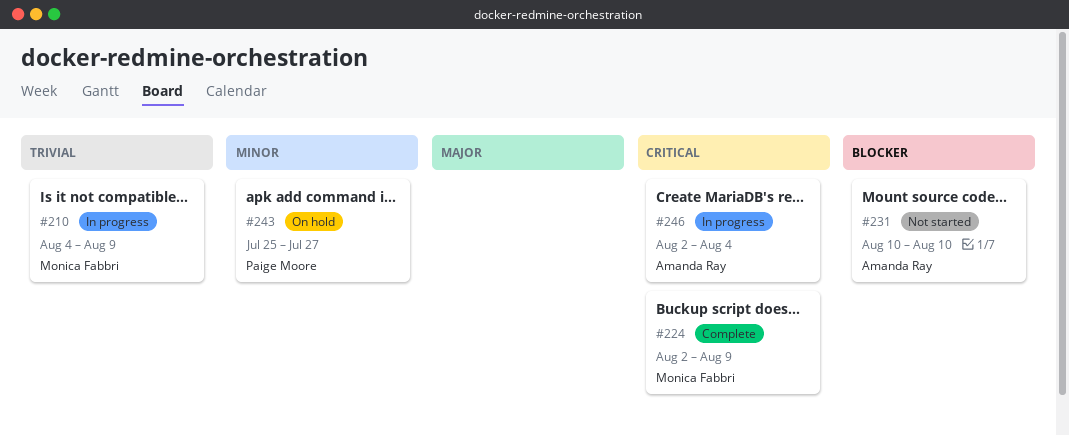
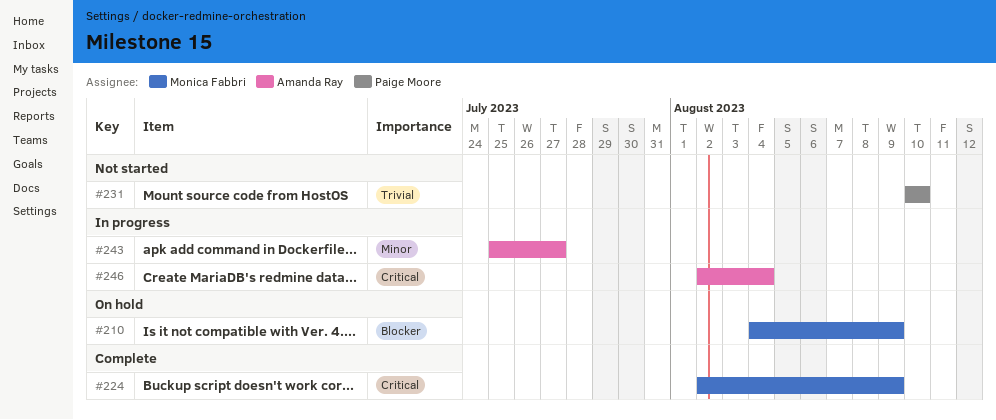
#210, status: In progress -> On hold
#210, priority: Trivial -> Blocker
#231, owner: Amanda Ray -> Paige Moore
#231, priority: Blocker -> Trivial
#243, status: On hold -> In progress
#243, owner: Paige Moore -> Amanda Ray

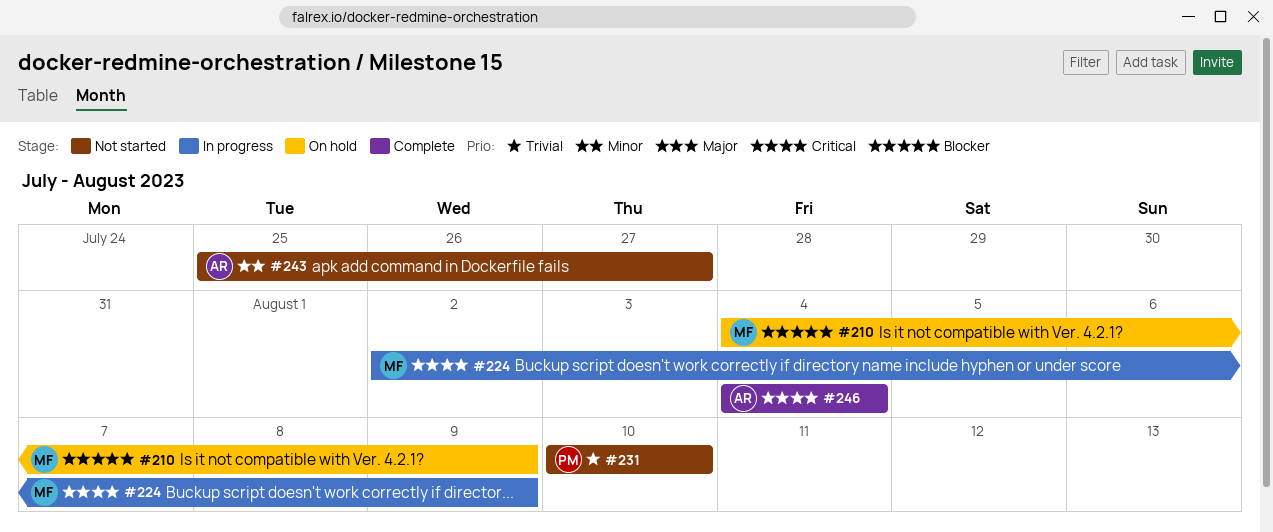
#224, status: Complete -> In progress
#243, status: In progress -> Not started
#246, status: In progress -> Complete
#246, start: Aug 2 -> Aug 4

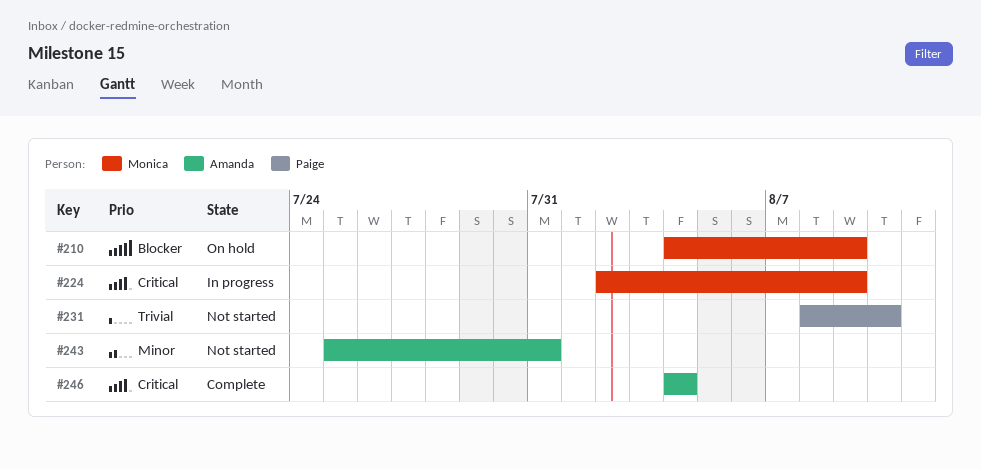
#231, start: Aug 10 -> Aug 8
#243, due: Jul 27 -> Jul 31

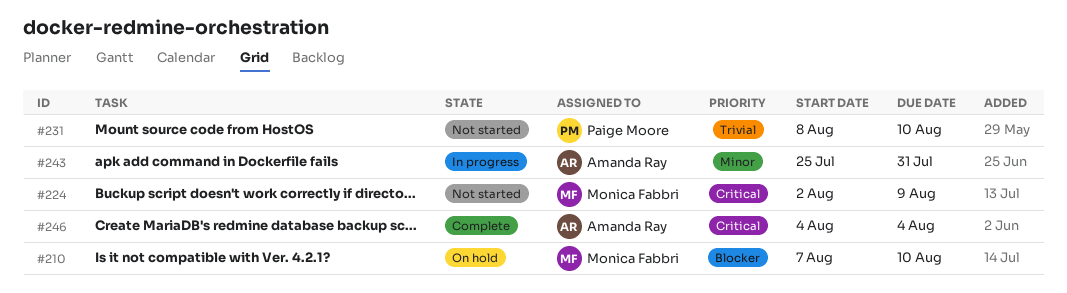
#210, start: Aug 4 -> Aug 7
#210, due: Aug 9 -> Aug 10
#224, status: In progress -> Not started
#243, status: Not started -> In progress

